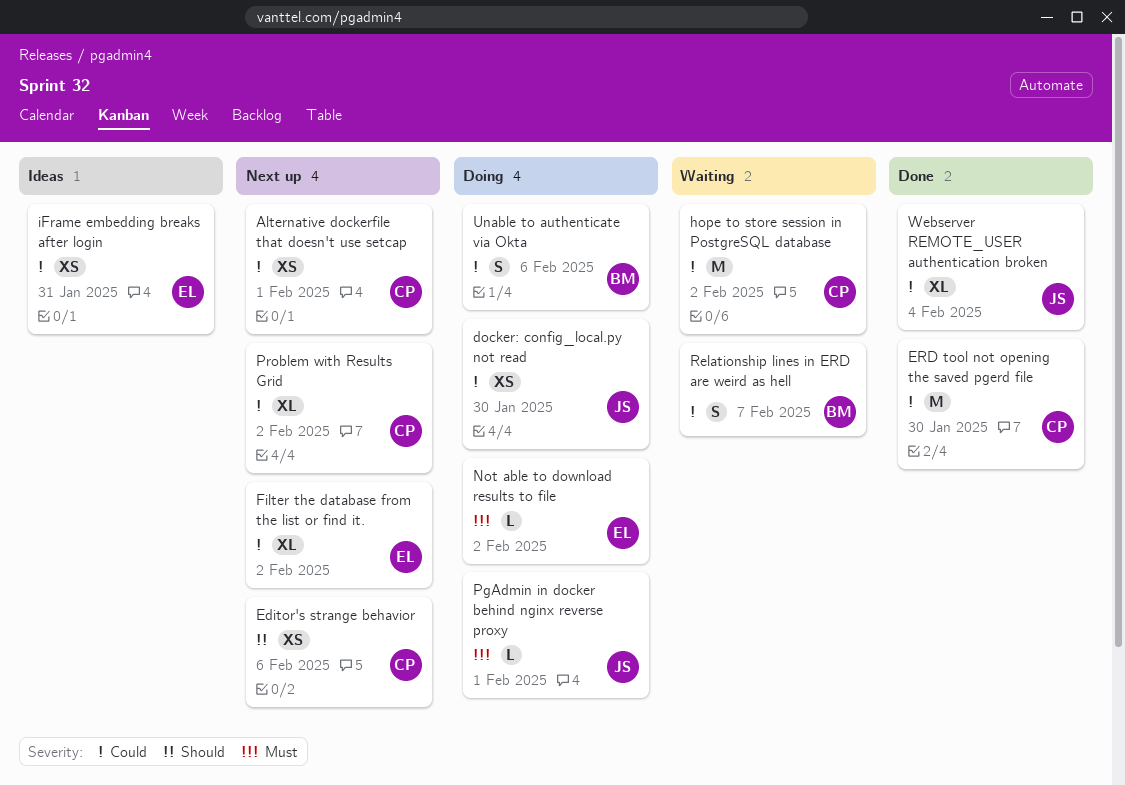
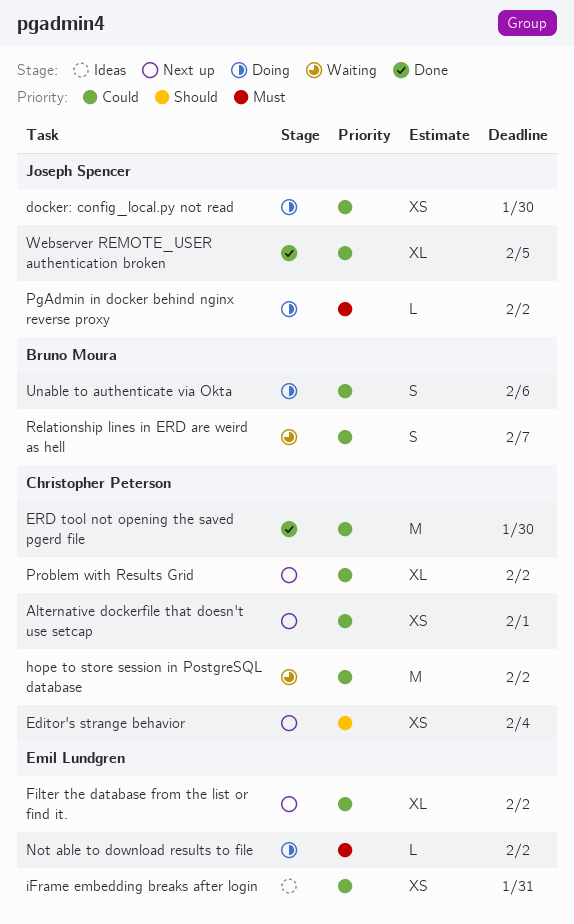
Editor's strange behavior, due: Feb 6 -> Feb 4
PgAdmin in docker behind nginx reverse proxy, due: Feb 1 -> Feb 2
Webserver REMOTE_USER authentication broken, due: Feb 4 -> Feb 5

